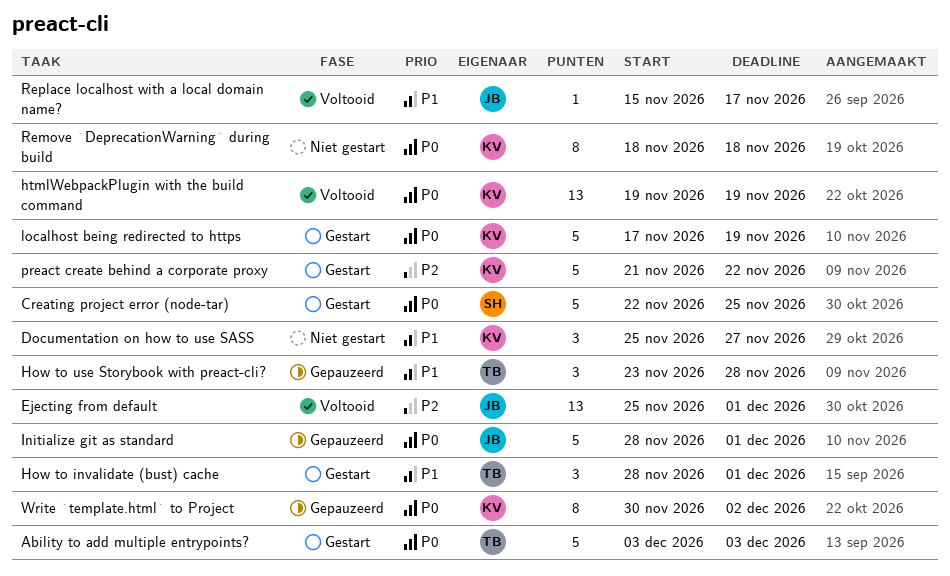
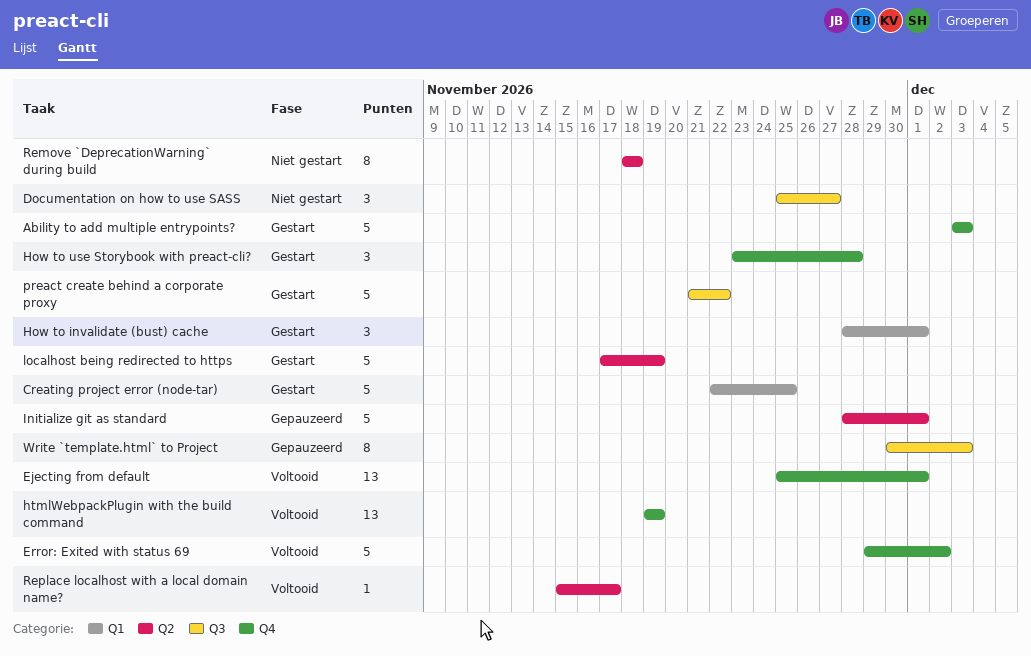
Error: Exited with status 69: none -> present
How to use Storybook with preact-cli?, status: Gepauzeerd -> Gestart
Write `template.html` to Project, due: Dec 2 -> Dec 3

